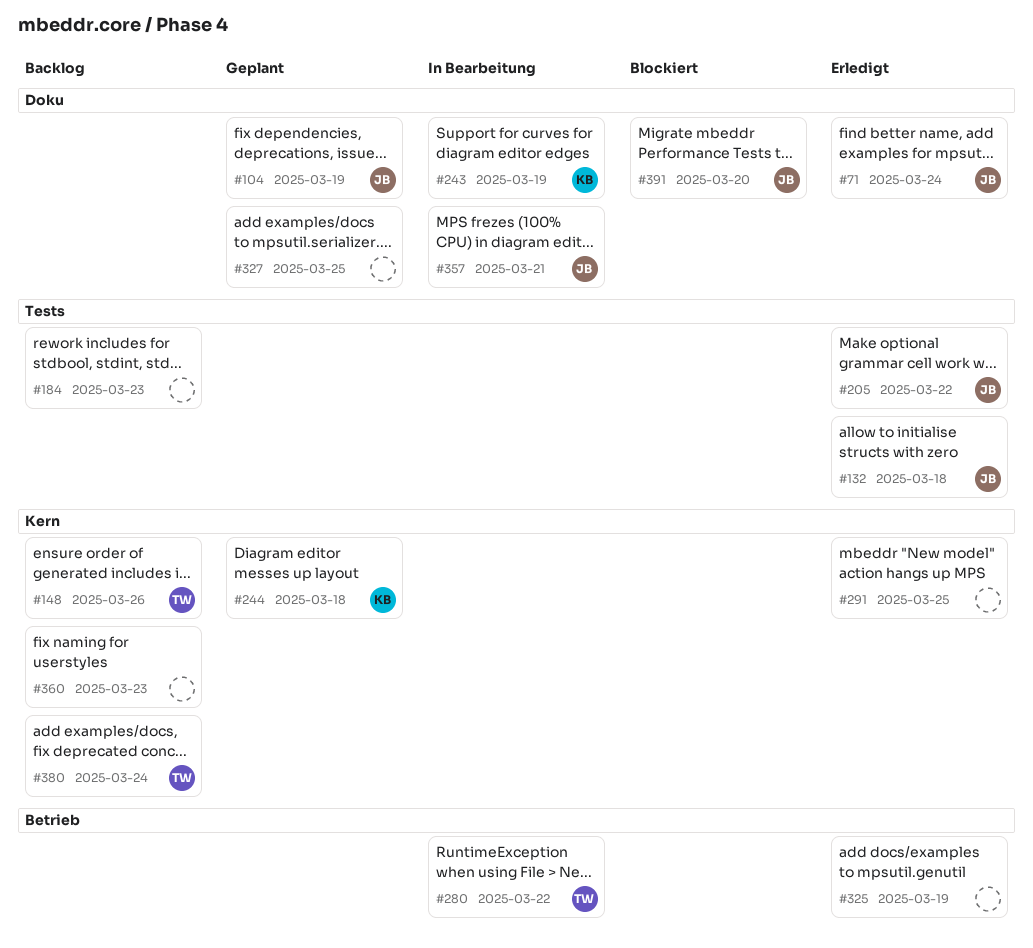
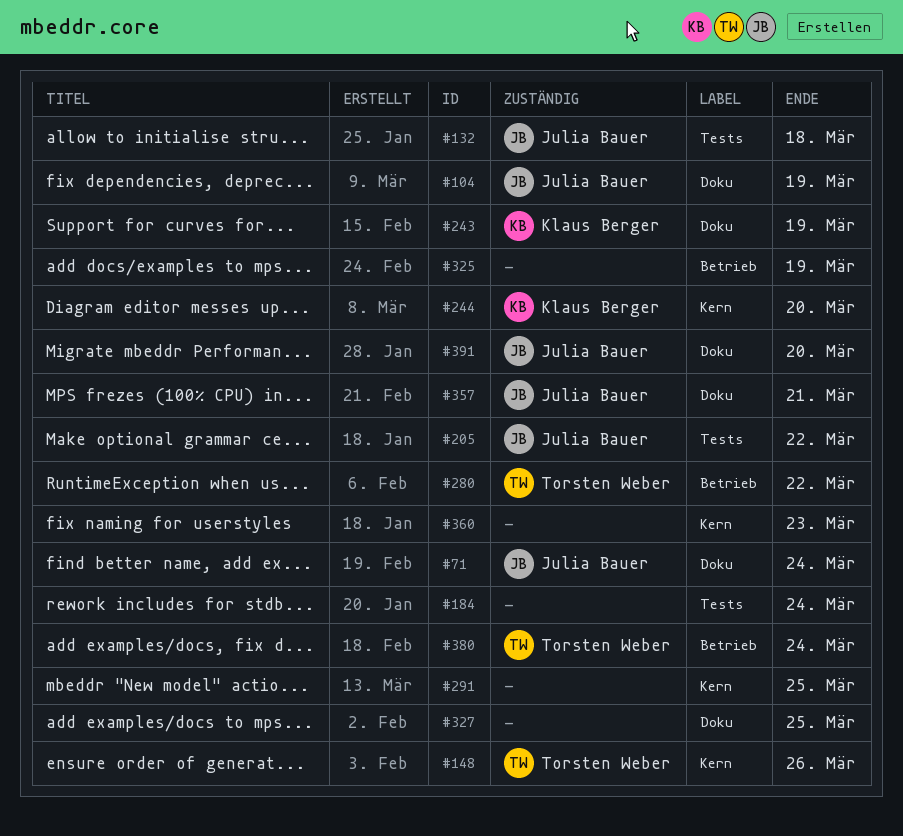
#184, due: Mar 23 -> Mar 24
#244, due: Mar 18 -> Mar 20
#380, label: Kern -> Betrieb

